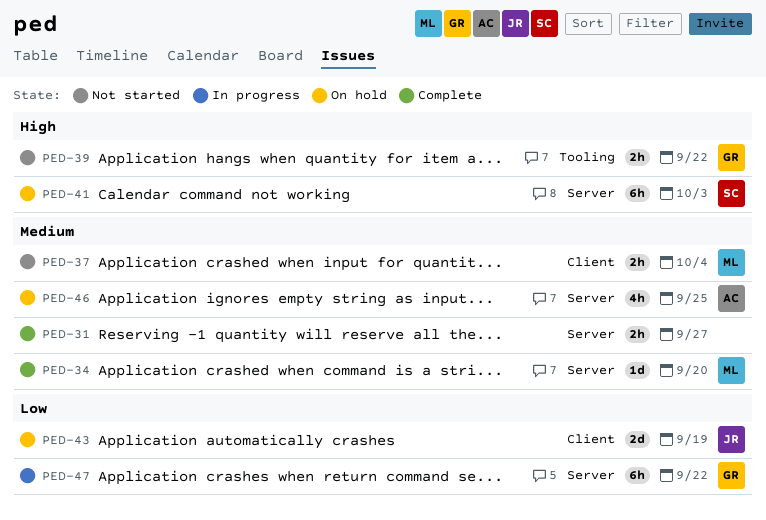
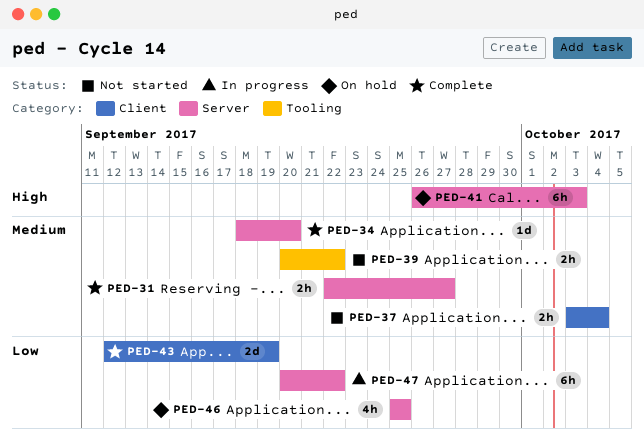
PED-39, priority: High -> Medium
PED-43, status: On hold -> Complete
PED-46, priority: Medium -> Low

